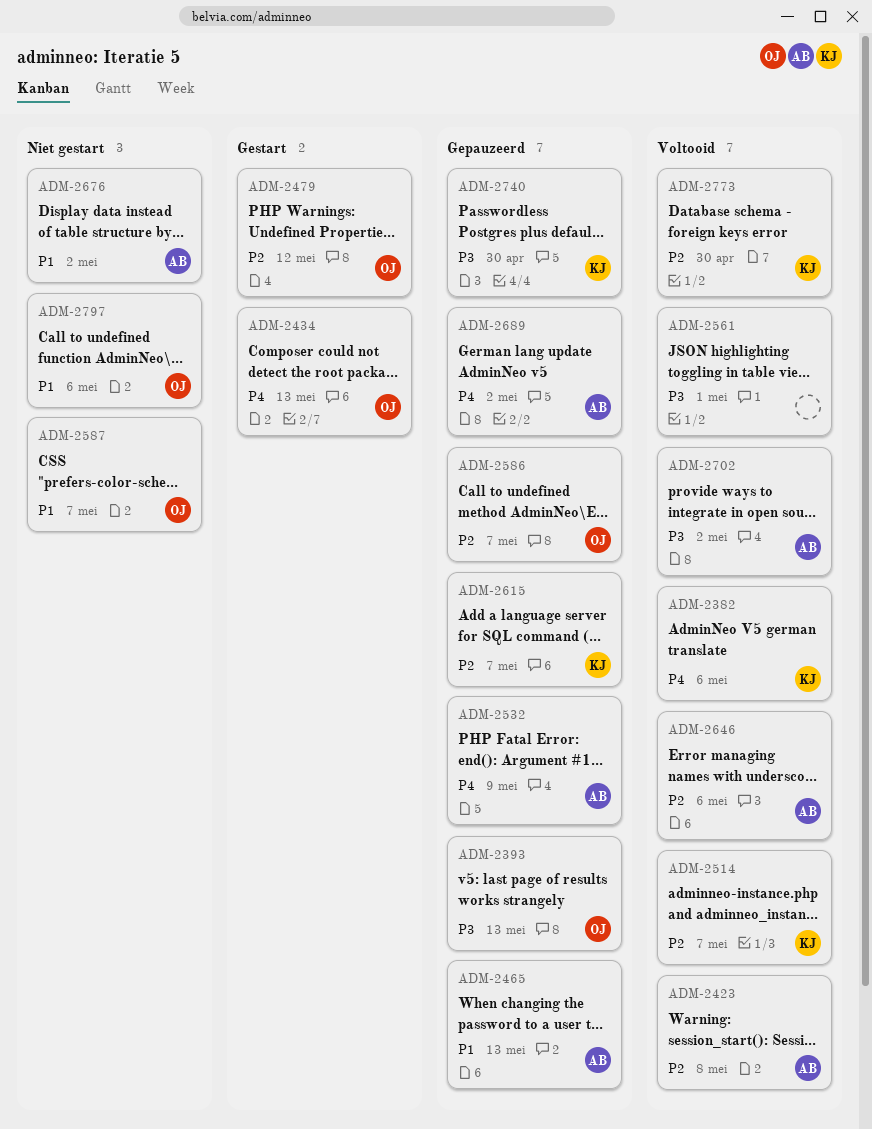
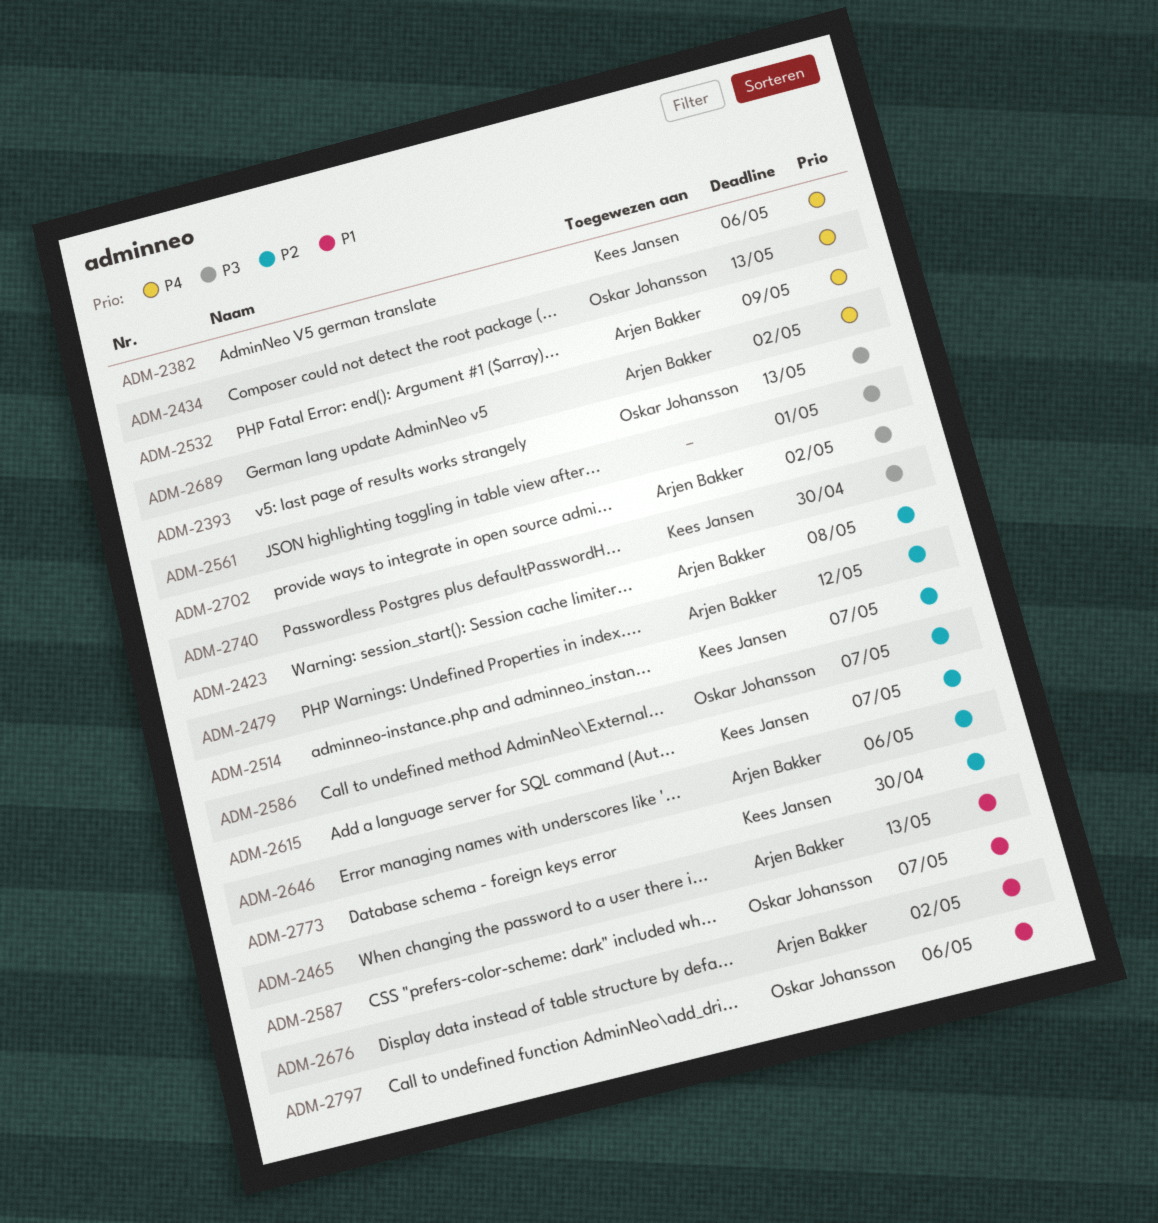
ADM-2479, owner: Oskar Johansson -> Arjen Bakker

